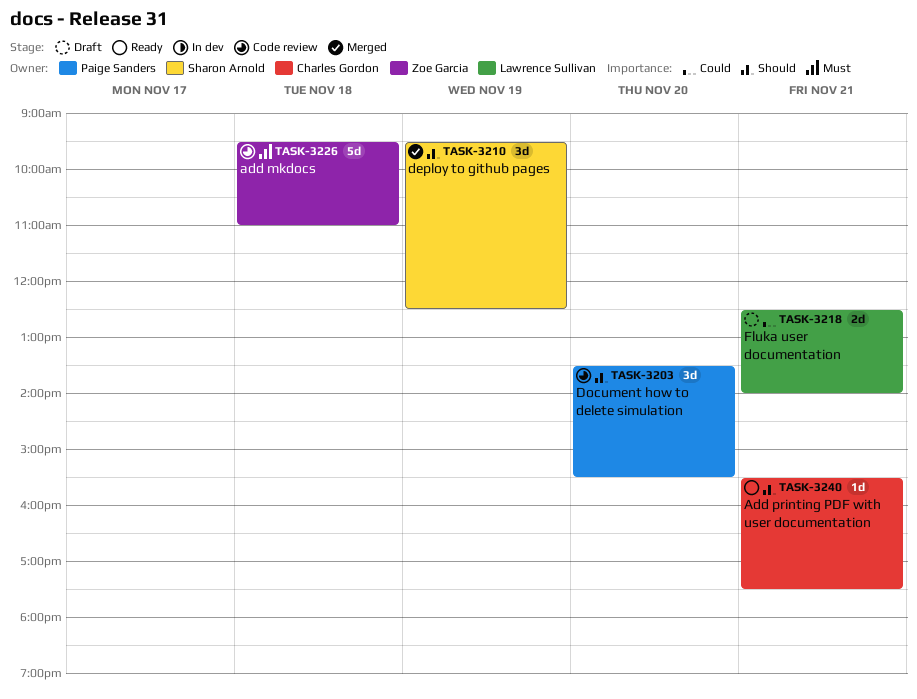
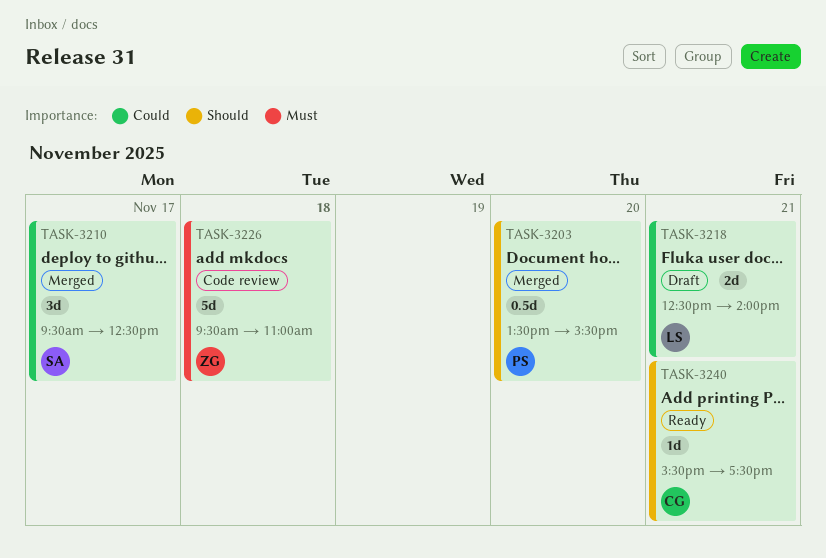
TASK-3203, status: Code review -> Merged
TASK-3203, estimate: 3d -> 0.5d
TASK-3210, priority: Should -> Could
TASK-3210, day: Nov 19 -> Nov 17

